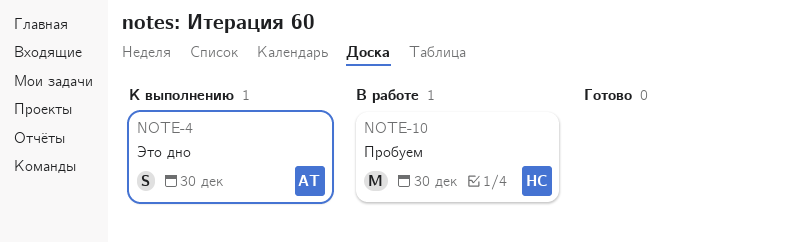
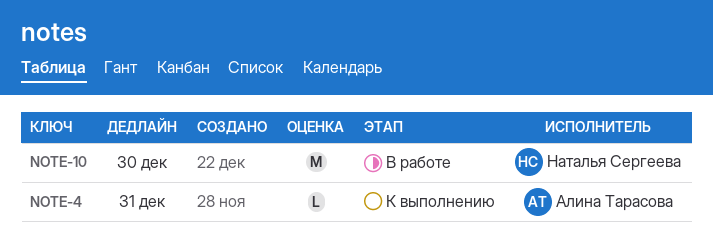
NOTE-4, estimate: S -> L
NOTE-4, due: Dec 30 -> Dec 31

